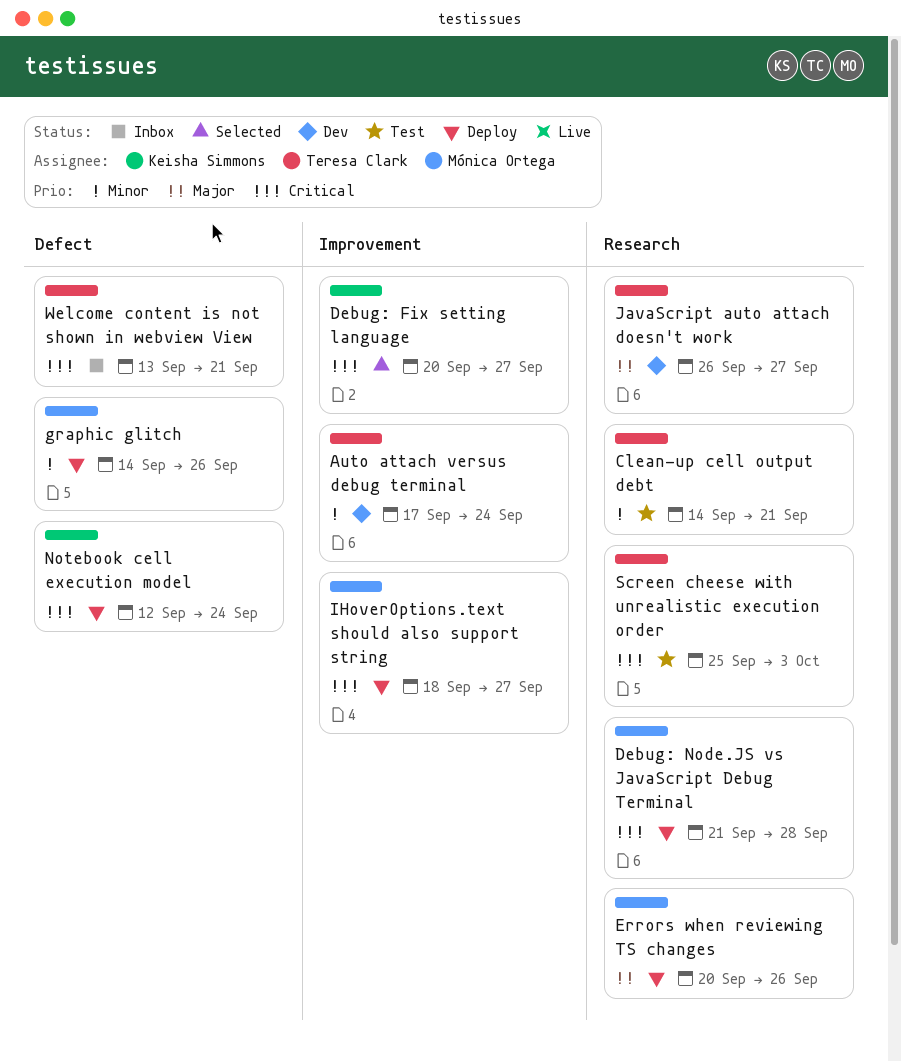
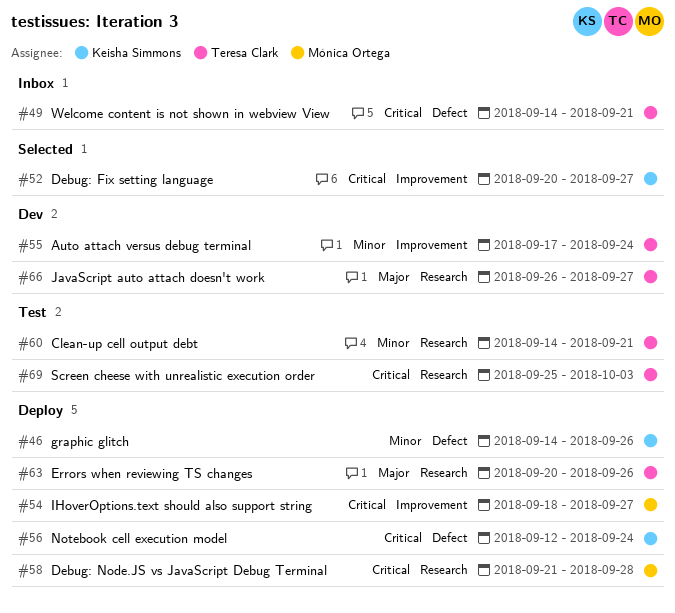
Errors when reviewing TS changes, owner: Mónica Ortega -> Teresa Clark
graphic glitch, owner: Mónica Ortega -> Keisha Simmons
Welcome content is not shown in webview View, start: Sep 13 -> Sep 14

